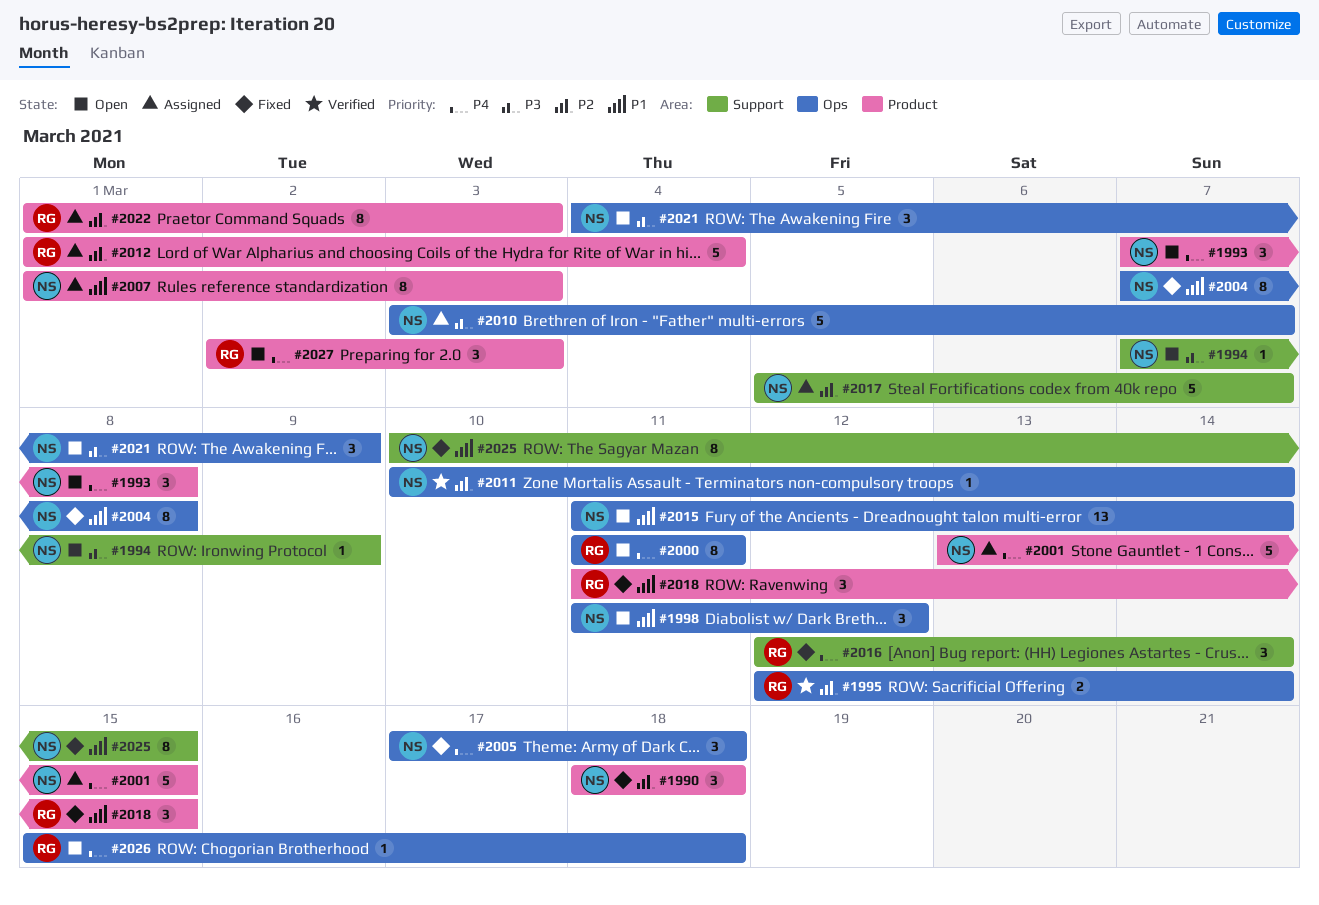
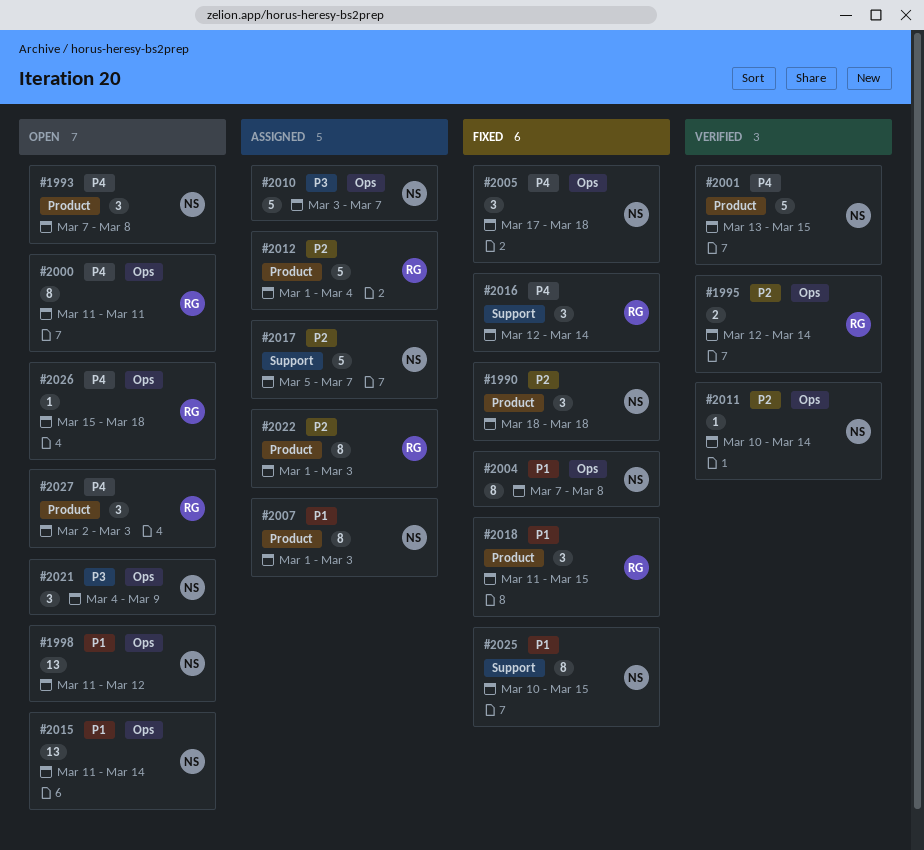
#1994: present -> none
#1998, estimate: 3 -> 13
#2001, status: Assigned -> Verified

